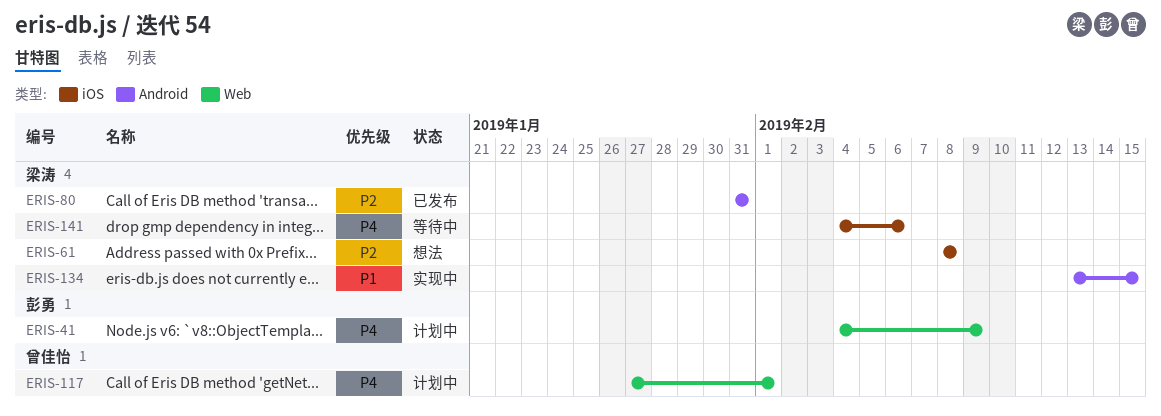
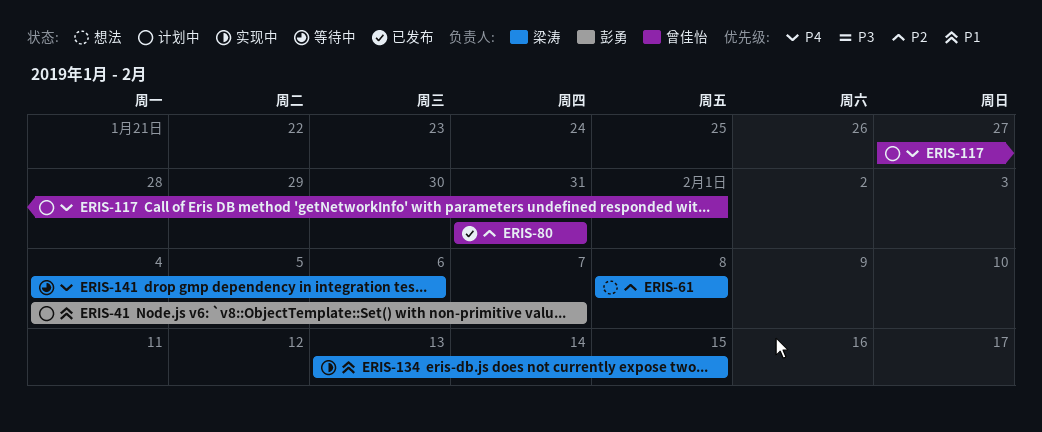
ERIS-41, priority: P4 -> P1
ERIS-41, due: Feb 9 -> Feb 7
ERIS-80, owner: 梁涛 -> 曾佳怡

